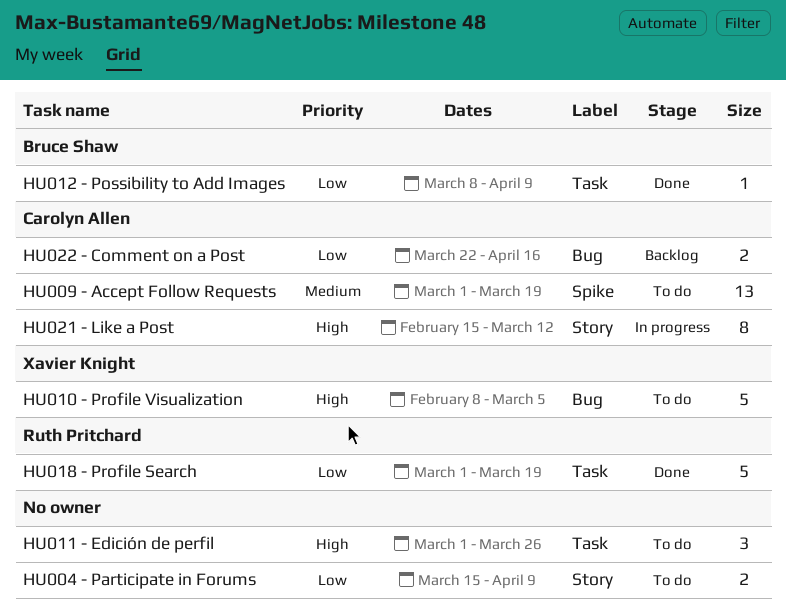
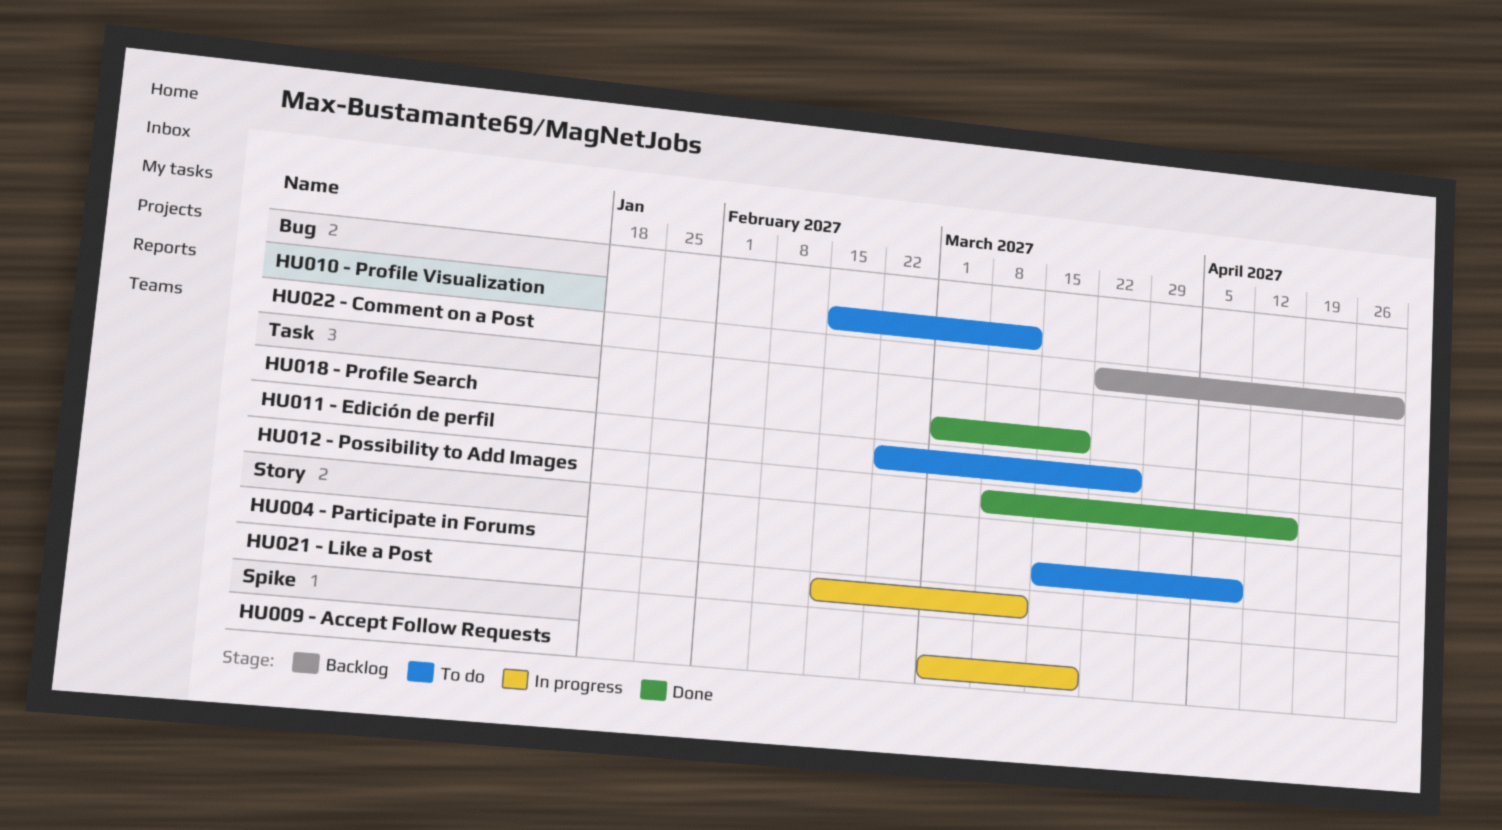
HU009 - Accept Follow Requests, status: To do -> In progress
HU010 - Profile Visualization, start: Feb 8 -> Feb 15
HU010 - Profile Visualization, due: Mar 5 -> Mar 12
HU011 - Edición de perfil, start: Mar 1 -> Feb 22
HU012 - Possibility to Add Images, due: Apr 9 -> Apr 16
HU022 - Comment on a Post, due: Apr 16 -> Apr 30

